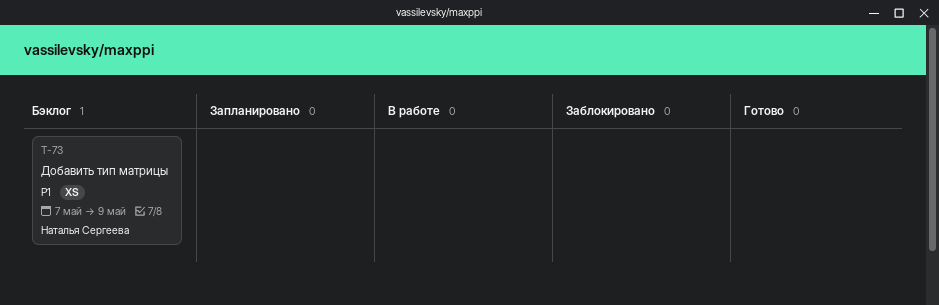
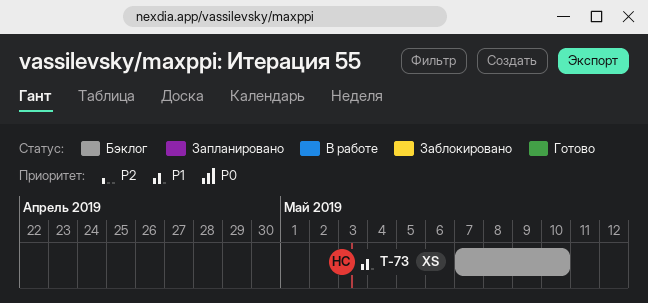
T-73, due: May 9 -> May 10

